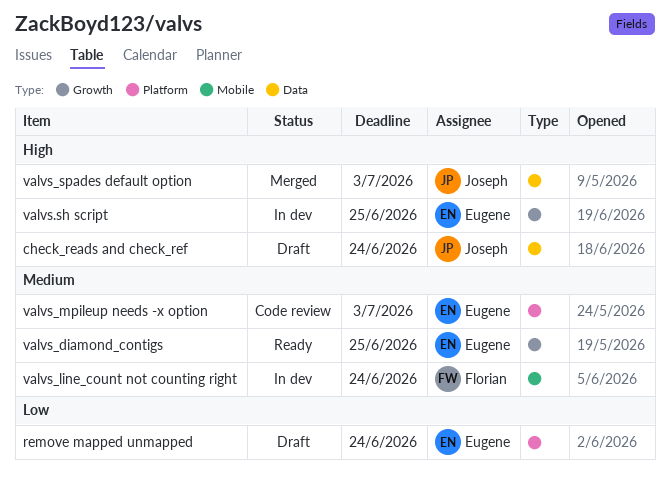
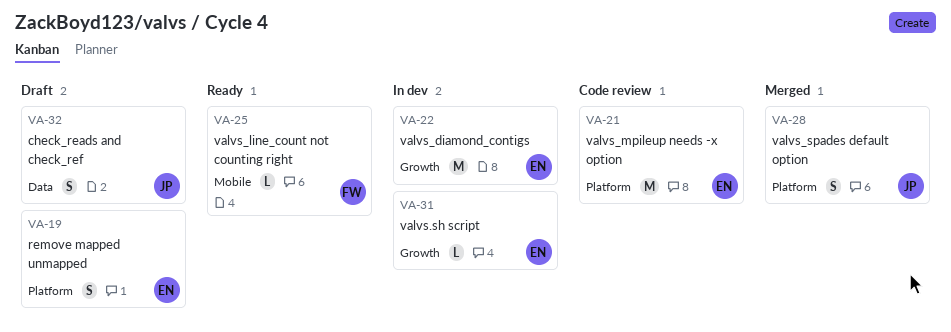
valvs_diamond_contigs, status: Ready -> In dev
valvs_line_count not counting right, status: In dev -> Ready
valvs_spades default option, label: Data -> Platform

